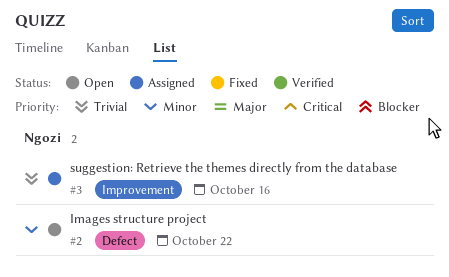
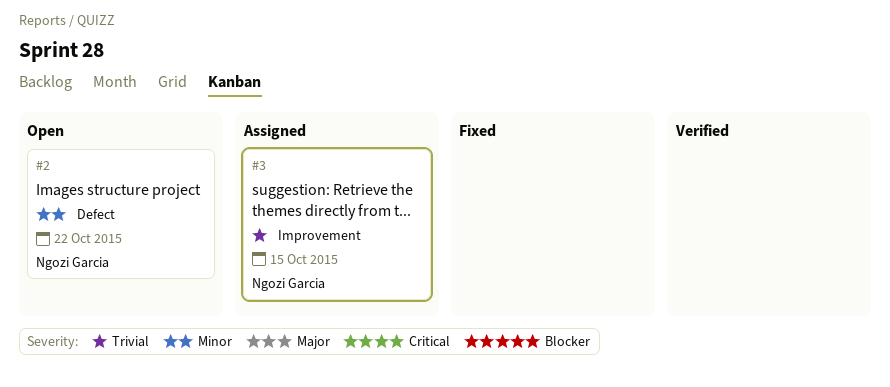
#3, due: Oct 16 -> Oct 15

